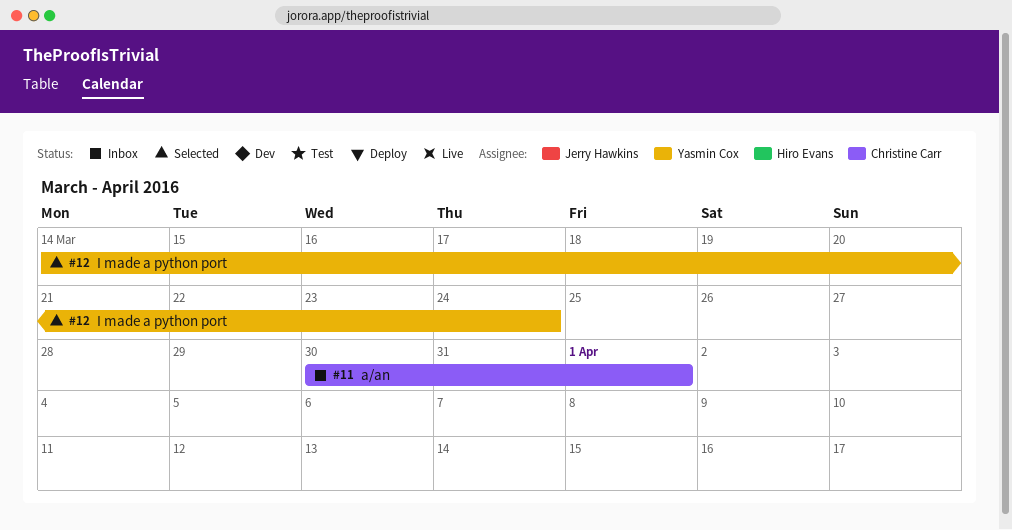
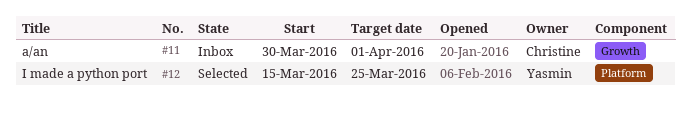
#12, start: Mar 14 -> Mar 15
#12, due: Mar 24 -> Mar 25

